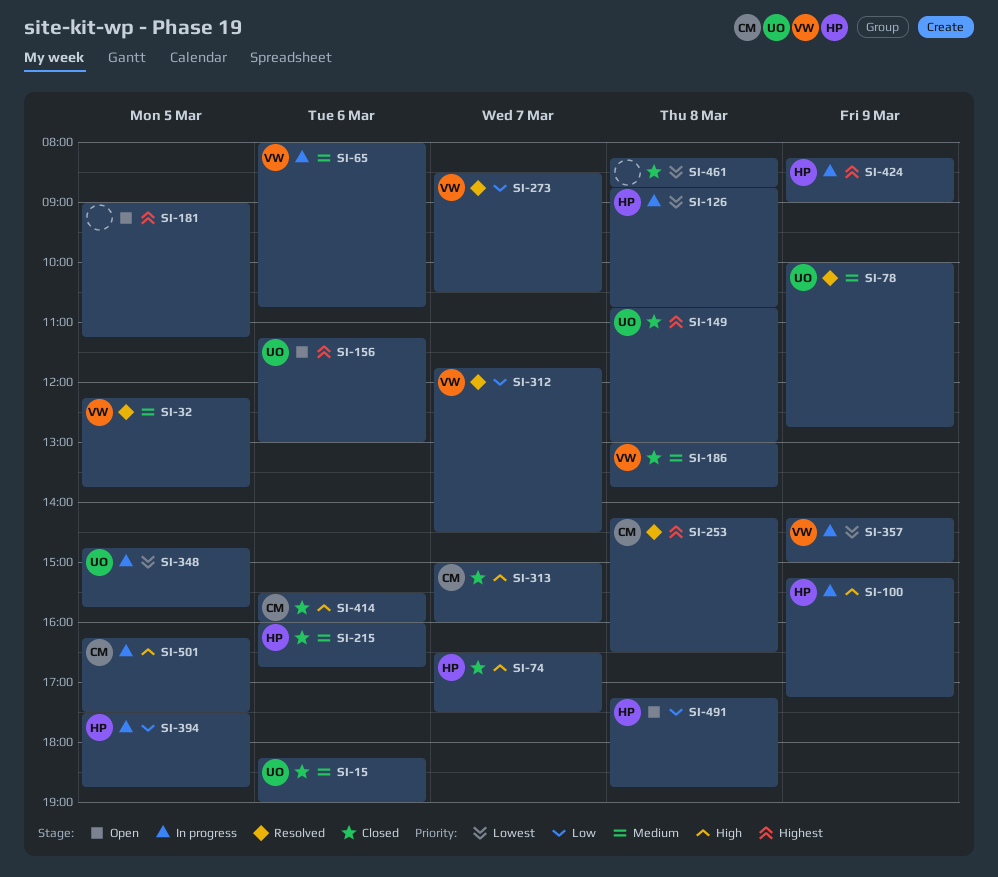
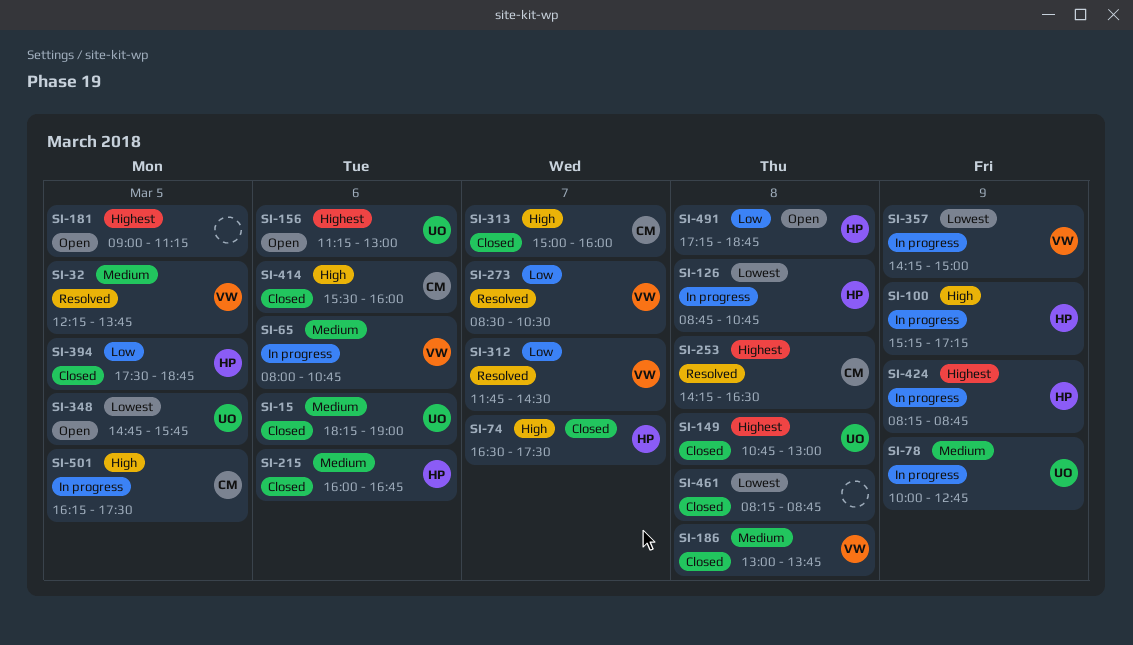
SI-78, status: Resolved -> In progress
SI-348, status: In progress -> Open
SI-394, status: In progress -> Closed
SI-424, ends: 09:00 -> 08:45

